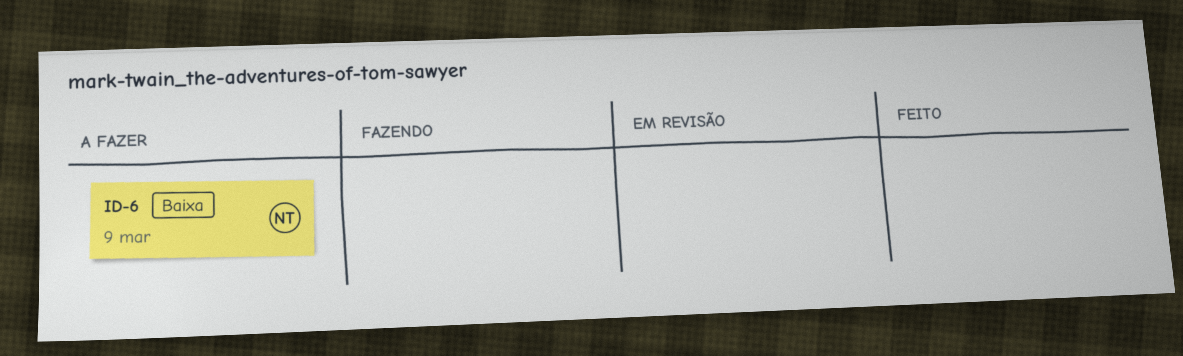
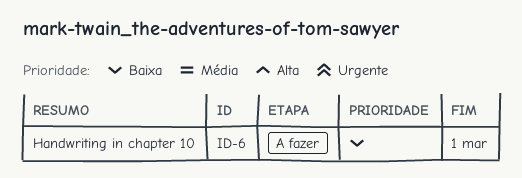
ID-6, due: Mar 9 -> Mar 1

